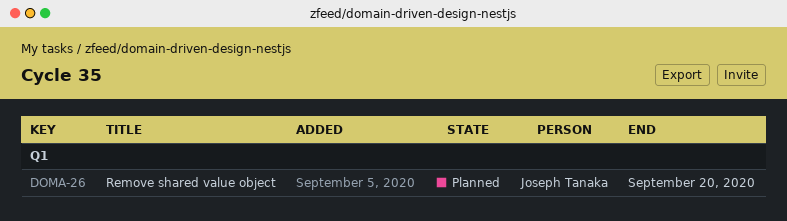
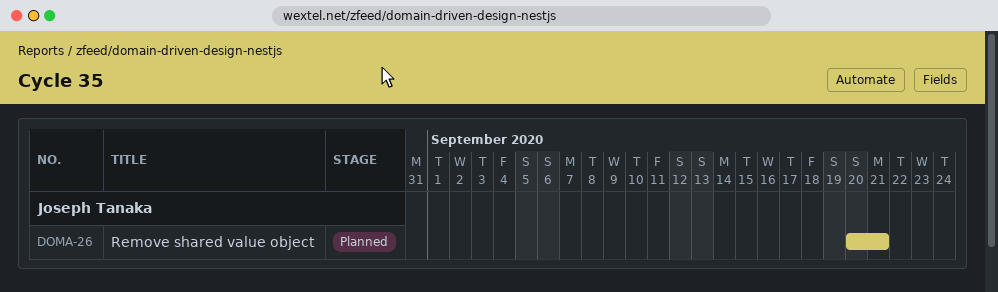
DOMA-26, due: Sep 20 -> Sep 21

